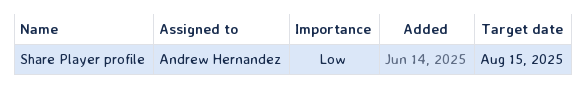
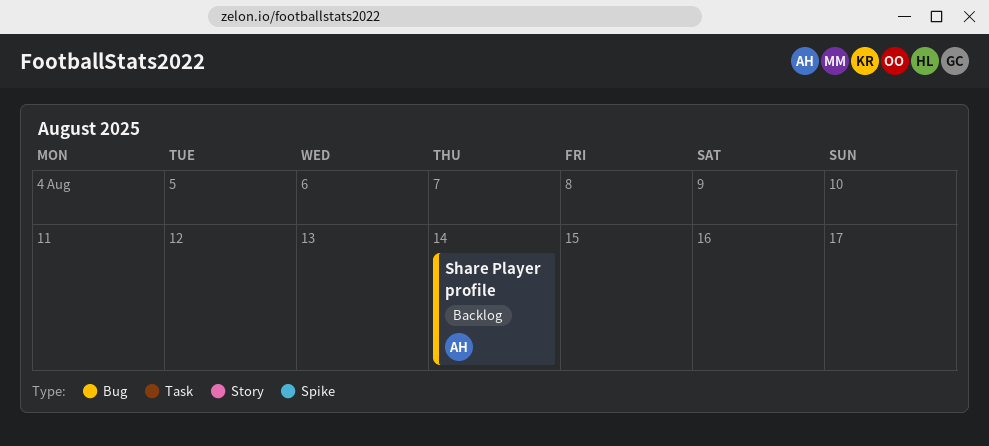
Share Player profile, due: Aug 15 -> Aug 14

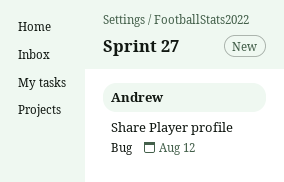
Share Player profile, due: Aug 14 -> Aug 12

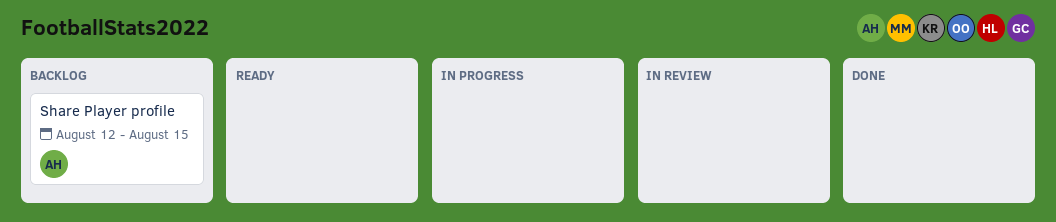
Share Player profile, due: Aug 12 -> Aug 15

